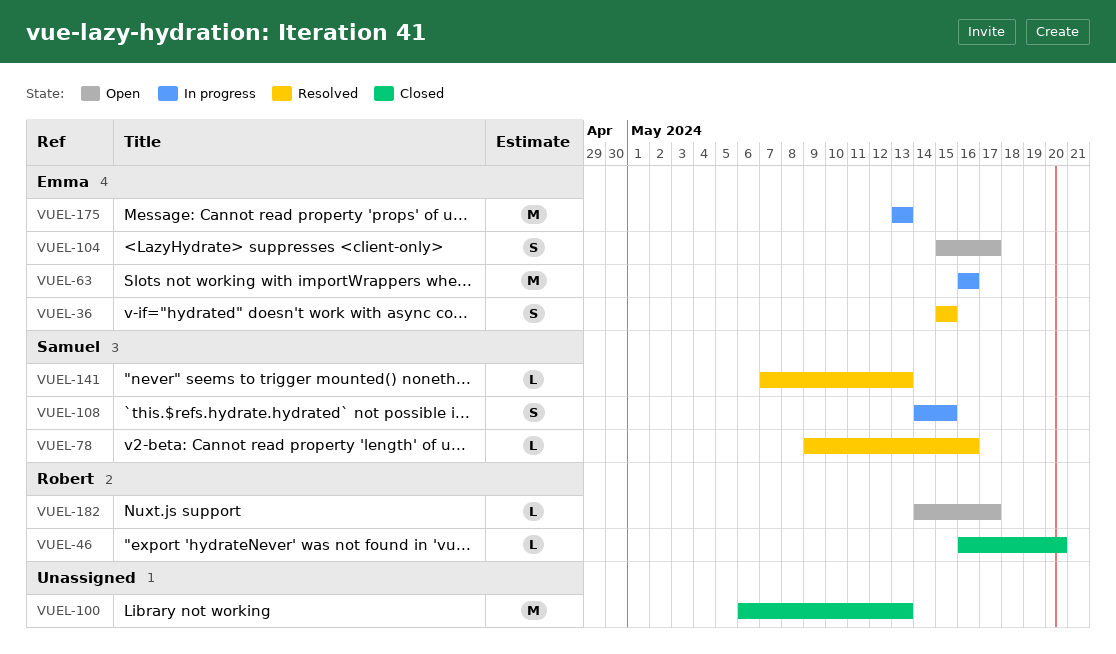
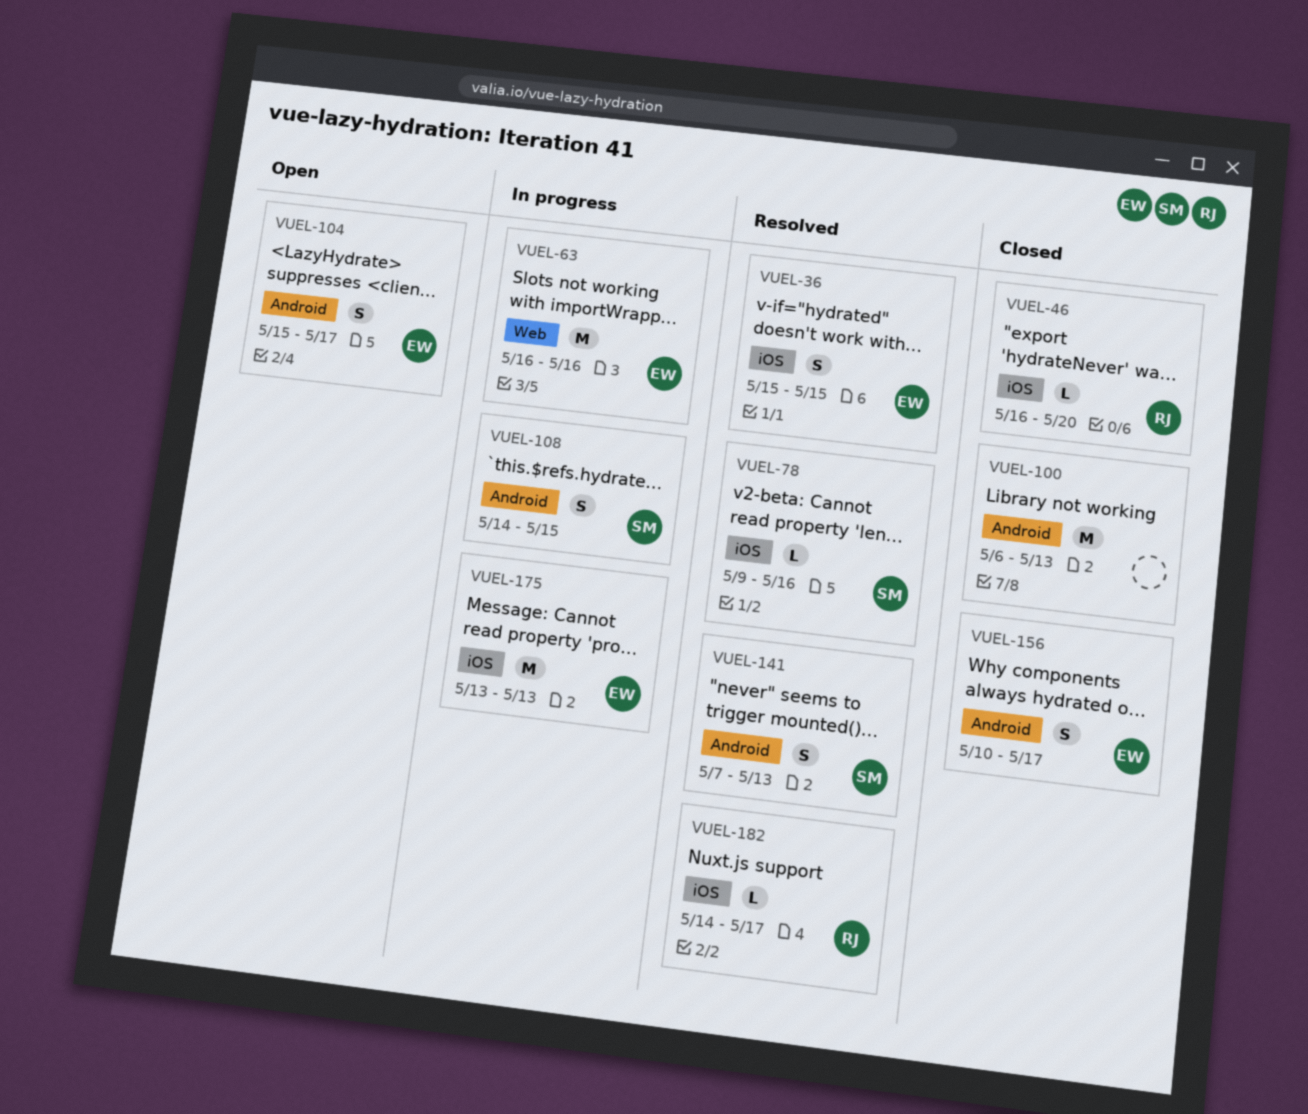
VUEL-141, estimate: L -> S
VUEL-156: none -> present
VUEL-182, status: Open -> Resolved

